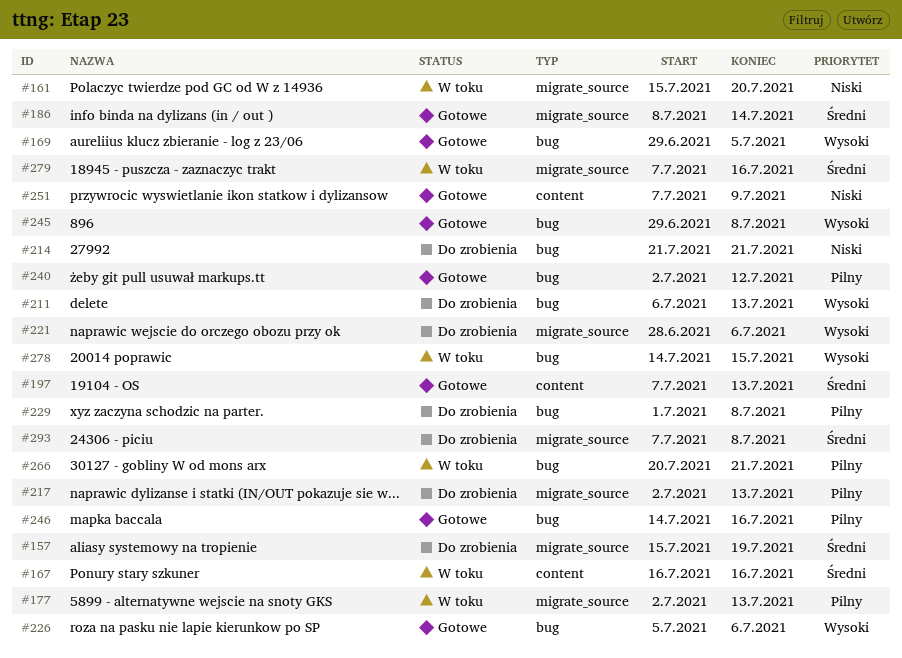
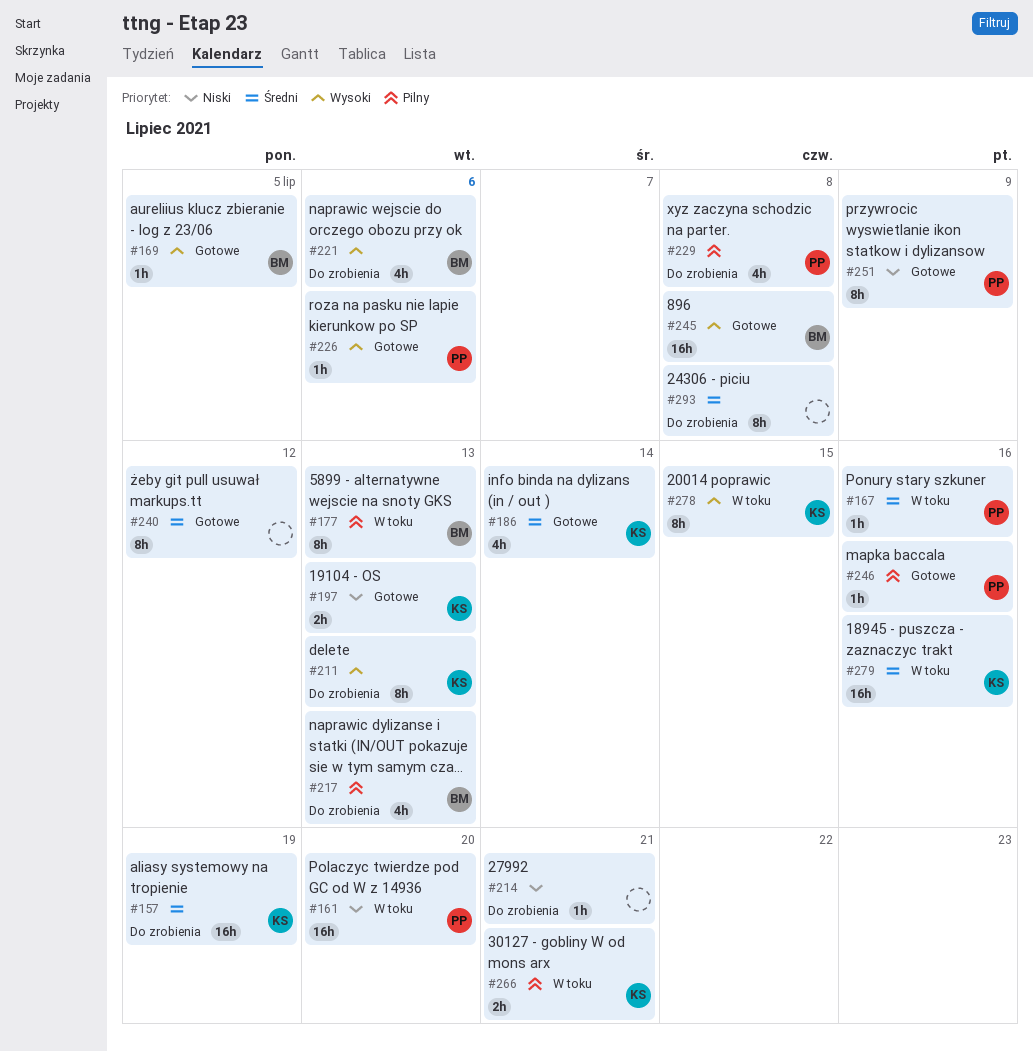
#197, priority: Średni -> Niski
#240, priority: Pilny -> Średni

